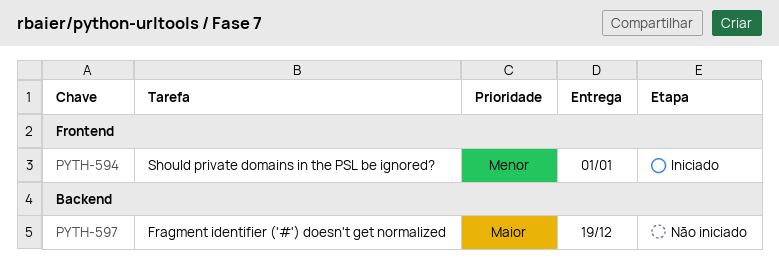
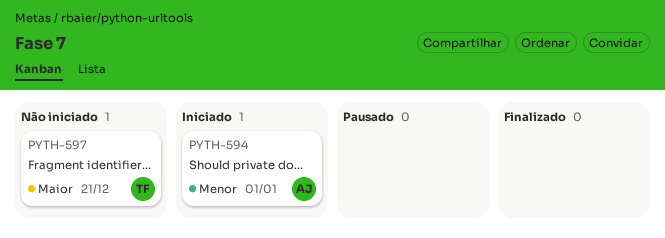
PYTH-597, due: Dec 19 -> Dec 21

